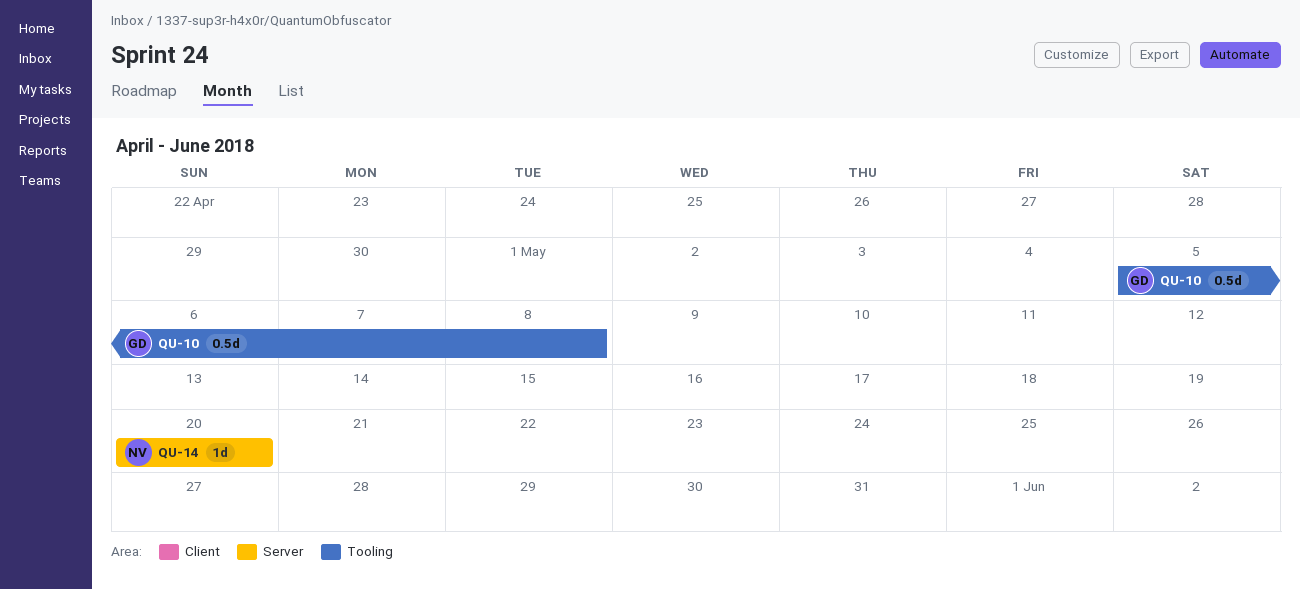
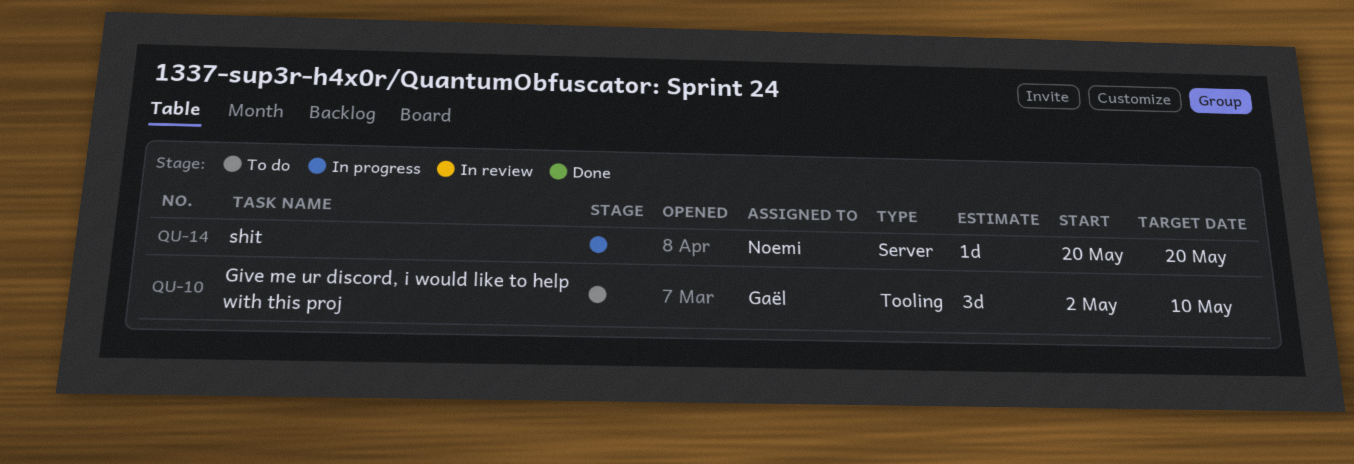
QU-10, estimate: 0.5d -> 3d
QU-10, start: May 5 -> May 2
QU-10, due: May 8 -> May 10

